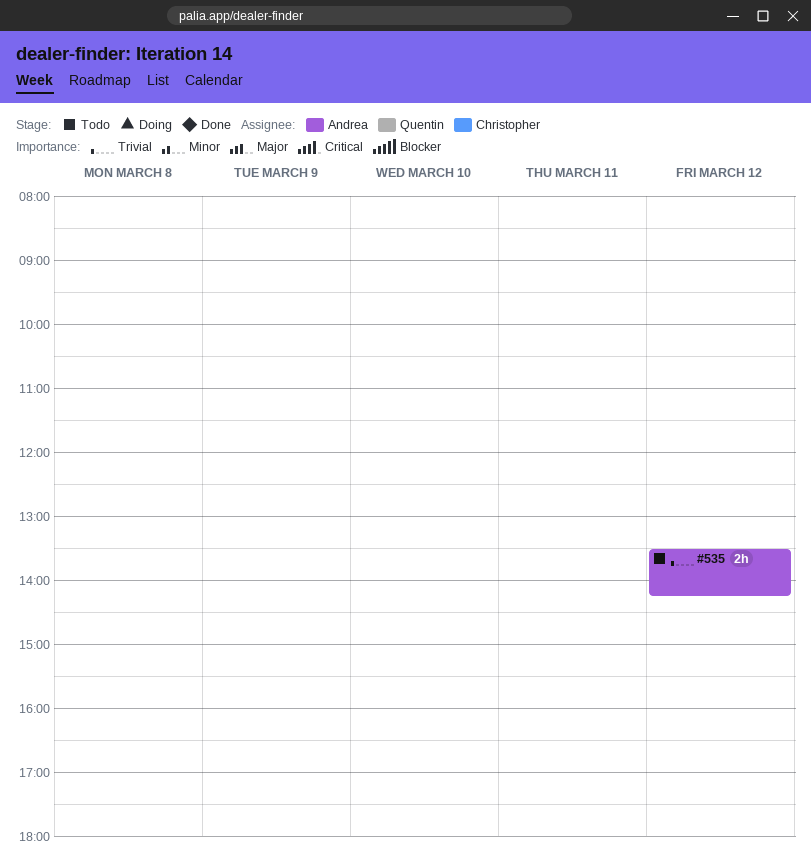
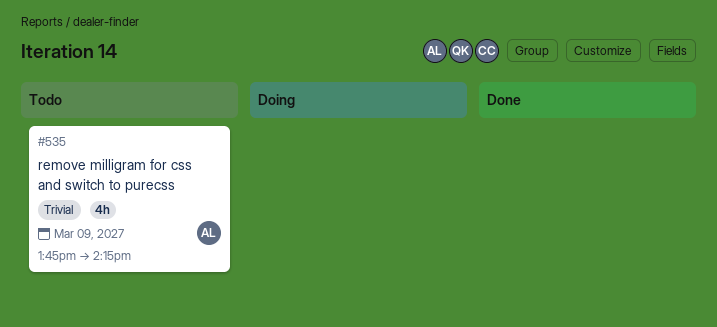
#535, estimate: 2h -> 4h
#535, day: Mar 12 -> Mar 9
#535, begins: 13:30 -> 13:45

